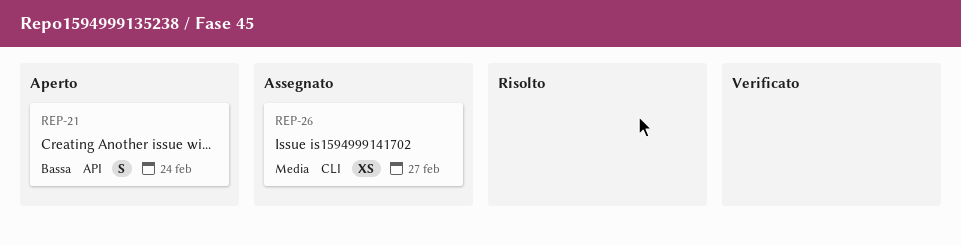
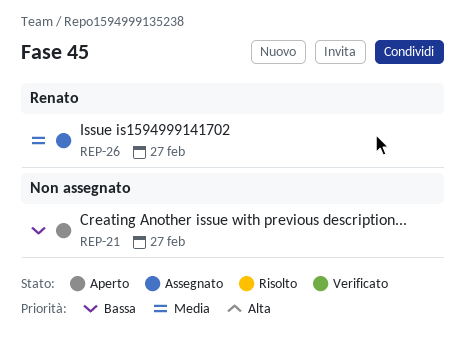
REP-21, due: Feb 24 -> Feb 27

